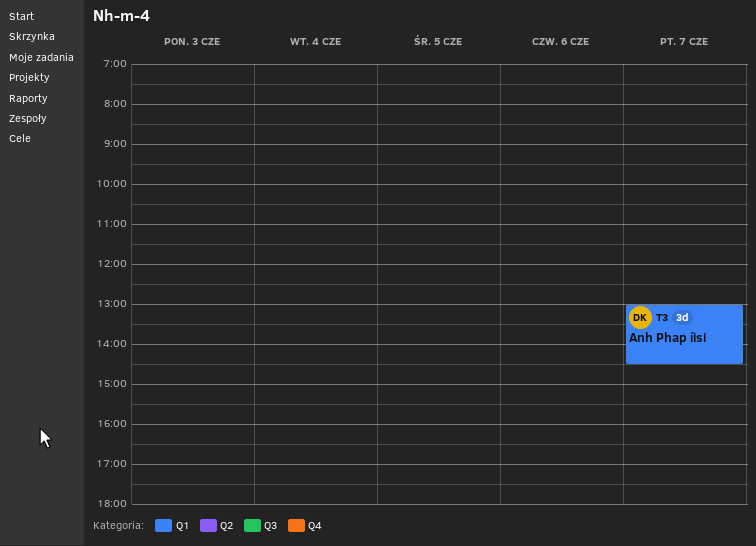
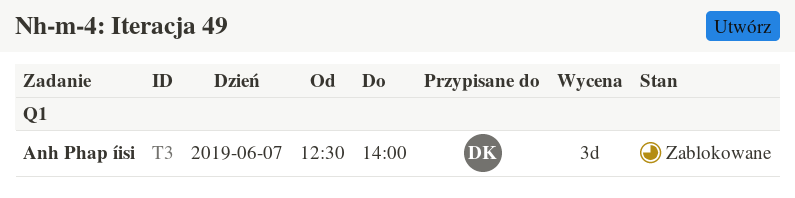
T3, begins: 13:00 -> 12:30
T3, ends: 14:30 -> 14:00

